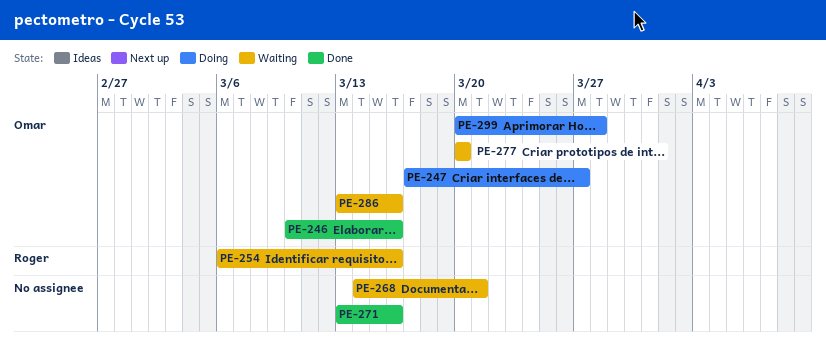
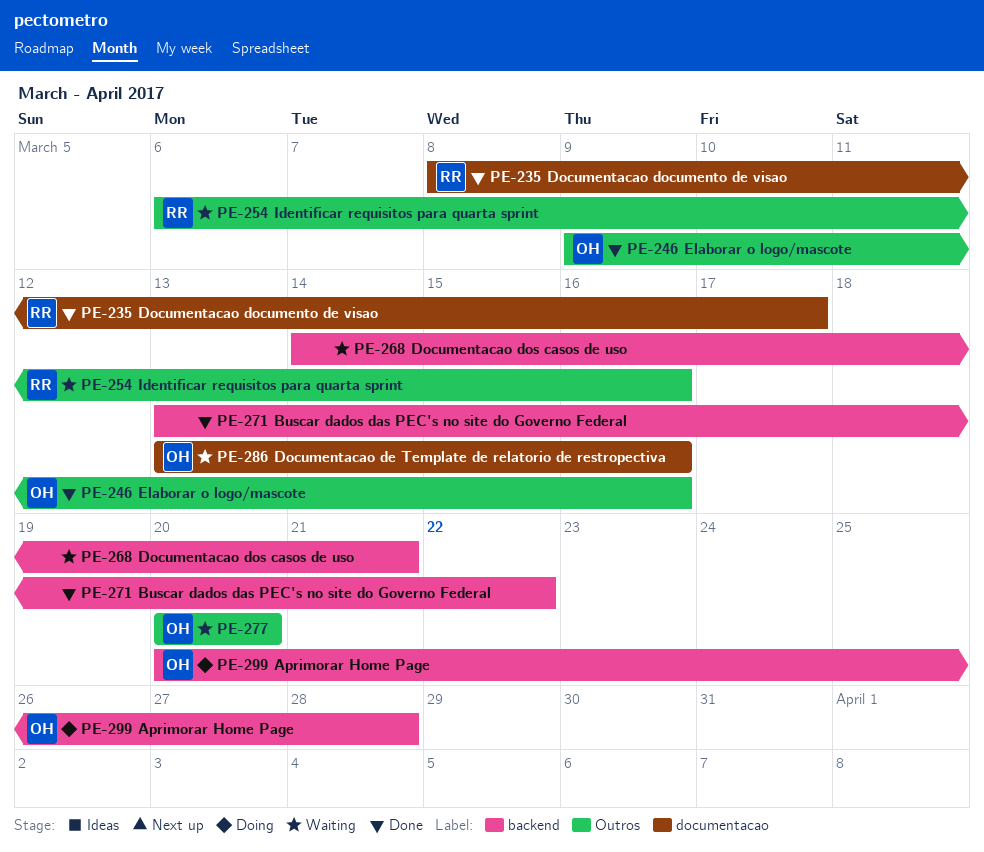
PE-235: none -> present
PE-246, start: Mar 10 -> Mar 9
PE-247: present -> none
PE-271, due: Mar 16 -> Mar 22

